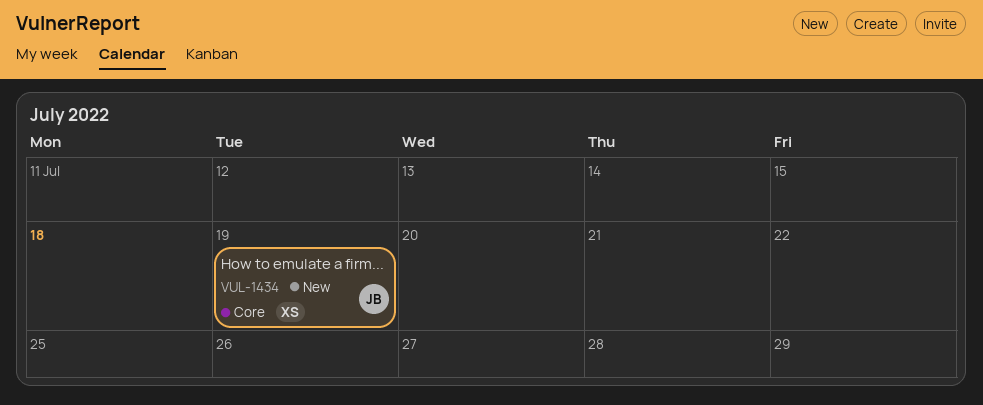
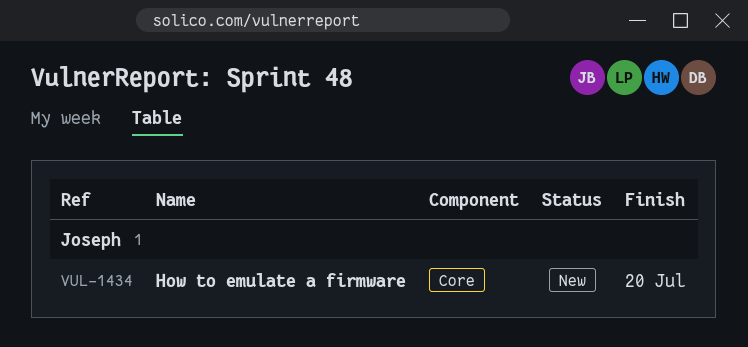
VUL-1434, due: Jul 19 -> Jul 20

